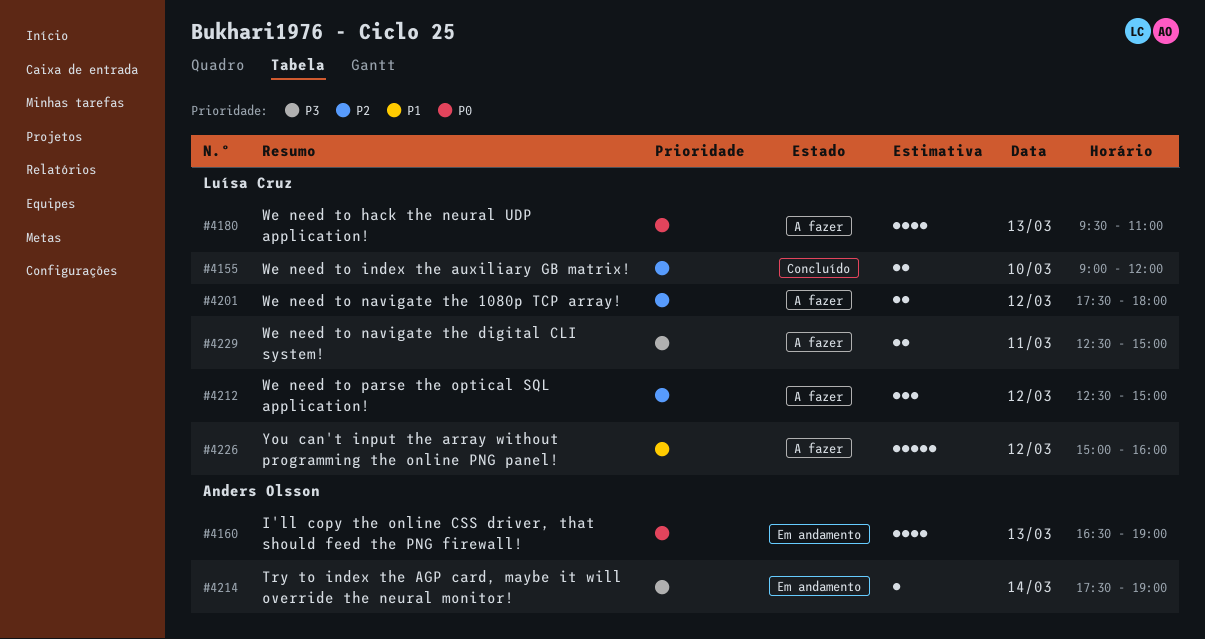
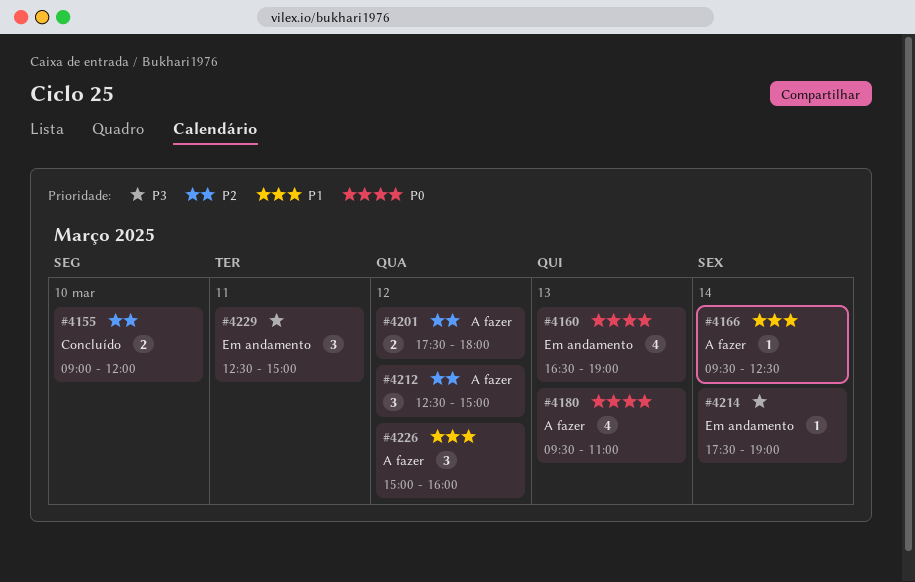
#4166: none -> present
#4226, estimate: 5 -> 3
#4229, status: A fazer -> Em andamento
#4229, estimate: 2 -> 3

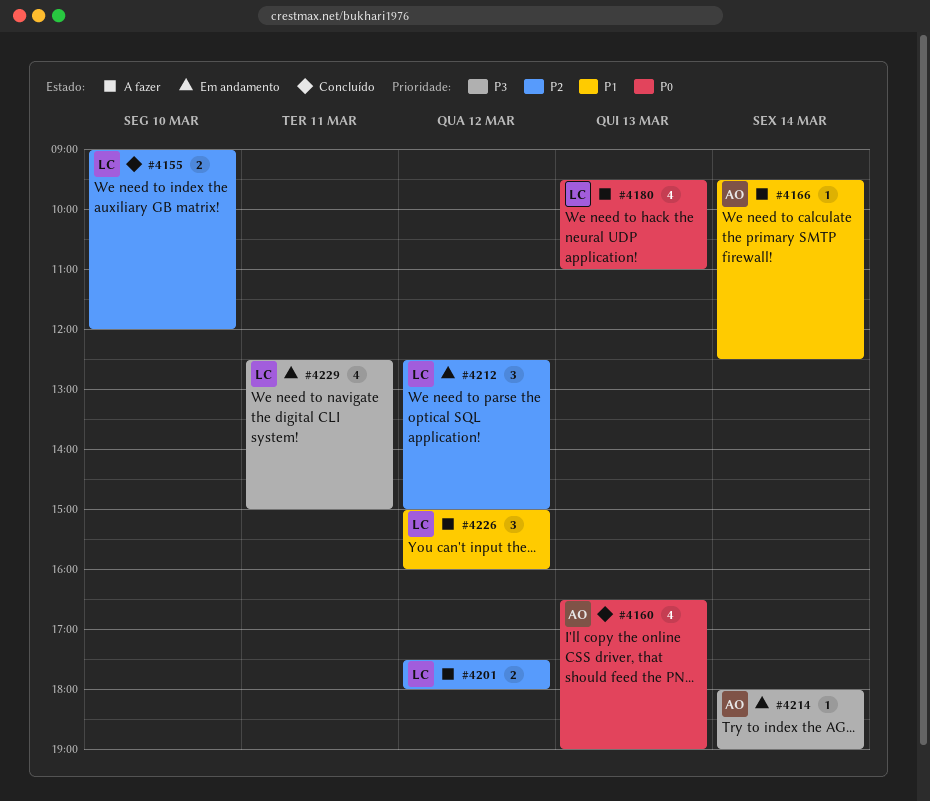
#4160, status: Em andamento -> Concluído
#4212, status: A fazer -> Em andamento
#4214, begins: 17:30 -> 18:00
#4229, estimate: 3 -> 4

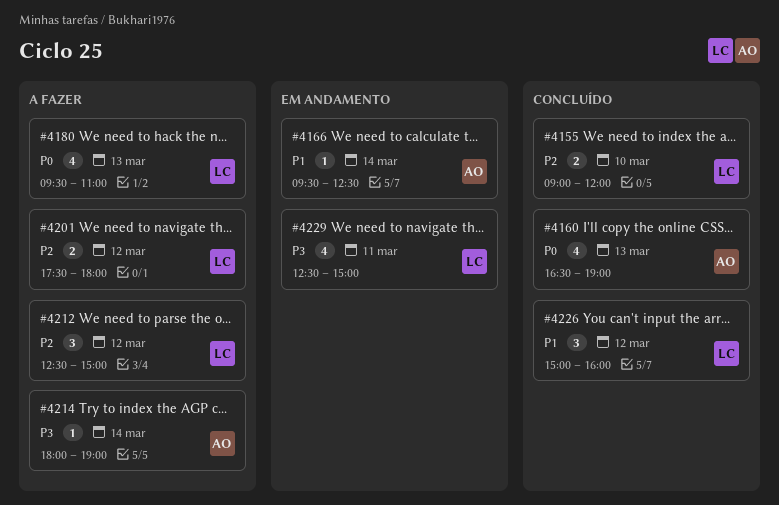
#4166, status: A fazer -> Em andamento
#4212, status: Em andamento -> A fazer
#4214, status: Em andamento -> A fazer
#4226, status: A fazer -> Concluído

